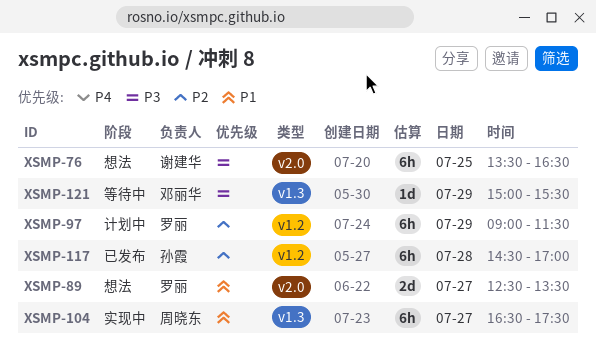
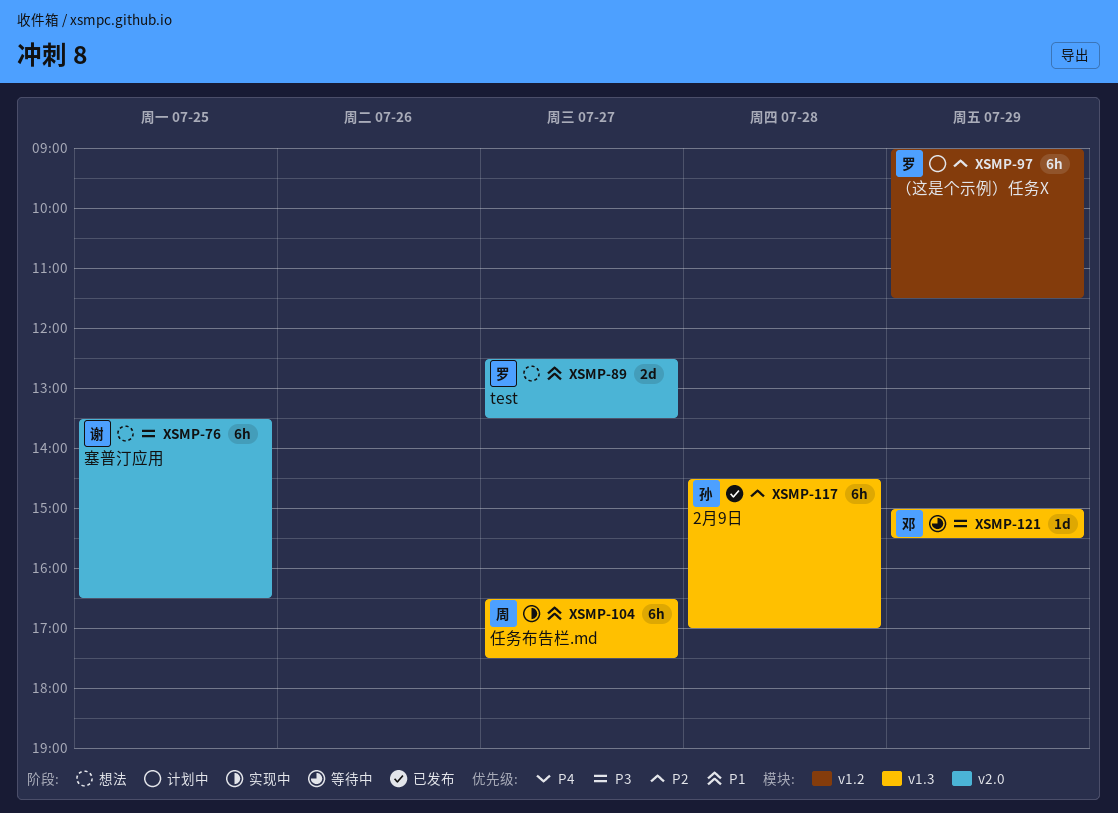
XSMP-117, label: v1.2 -> v1.3

